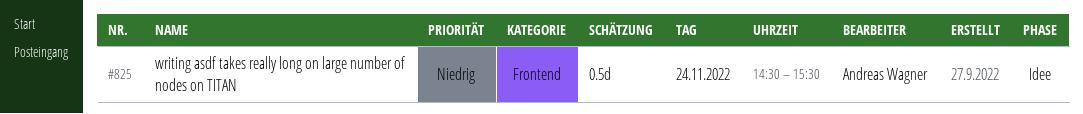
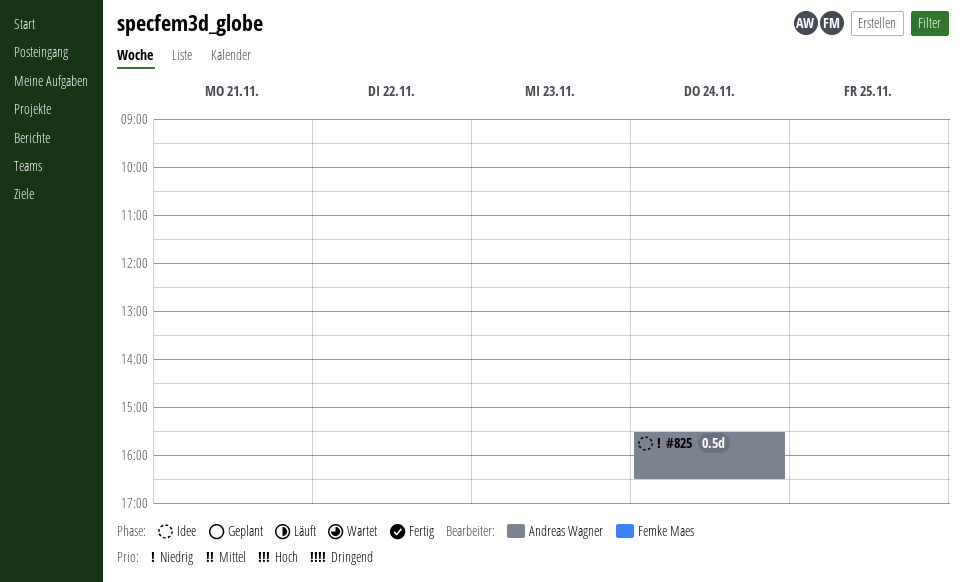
#825, begins: 14:30 -> 15:30
#825, ends: 15:30 -> 16:30

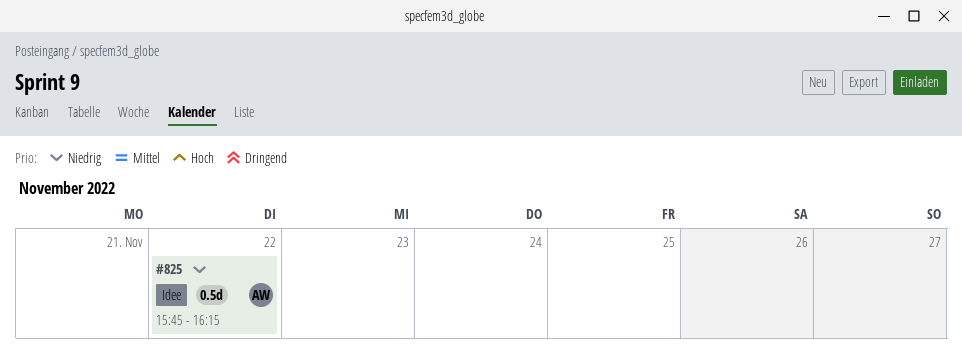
#825, day: Nov 24 -> Nov 22
#825, begins: 15:30 -> 15:45
#825, ends: 16:30 -> 16:15

